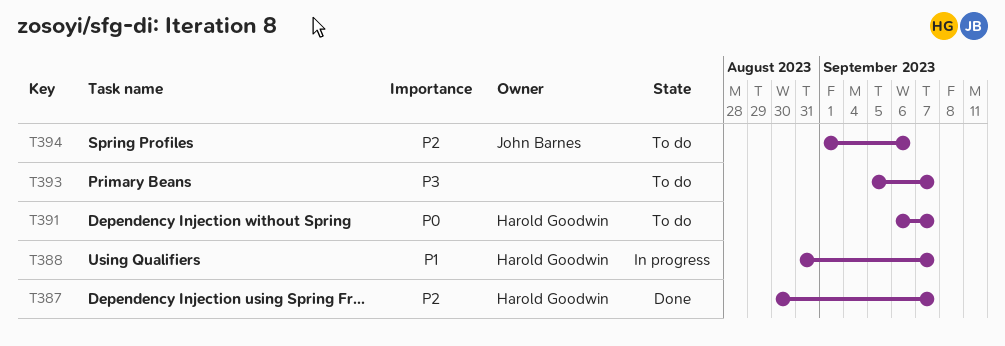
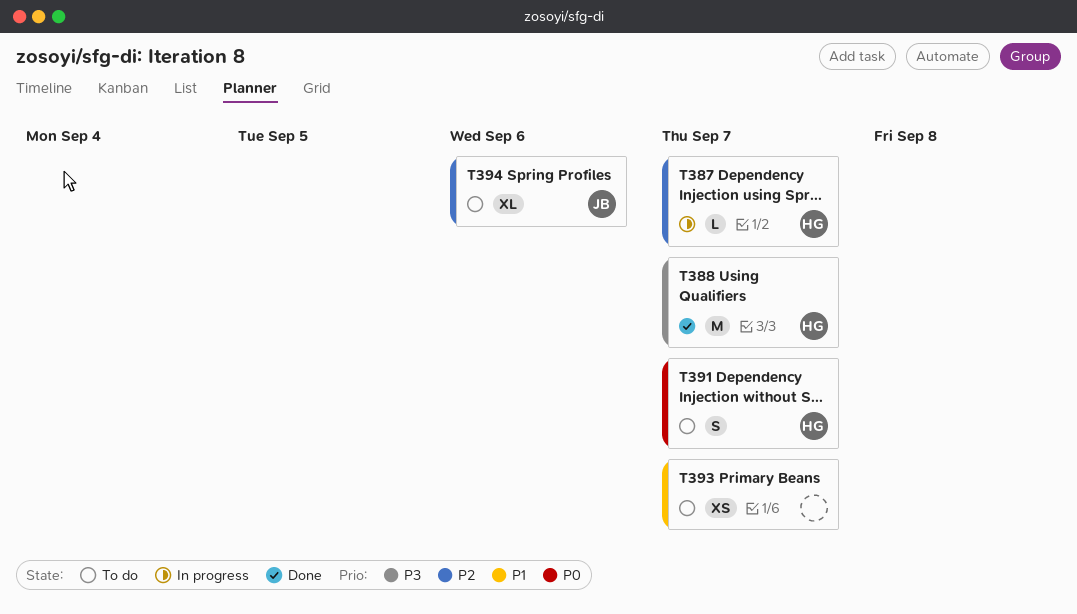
T387, status: Done -> In progress
T388, status: In progress -> Done
T388, priority: P1 -> P3
T393, priority: P3 -> P1

